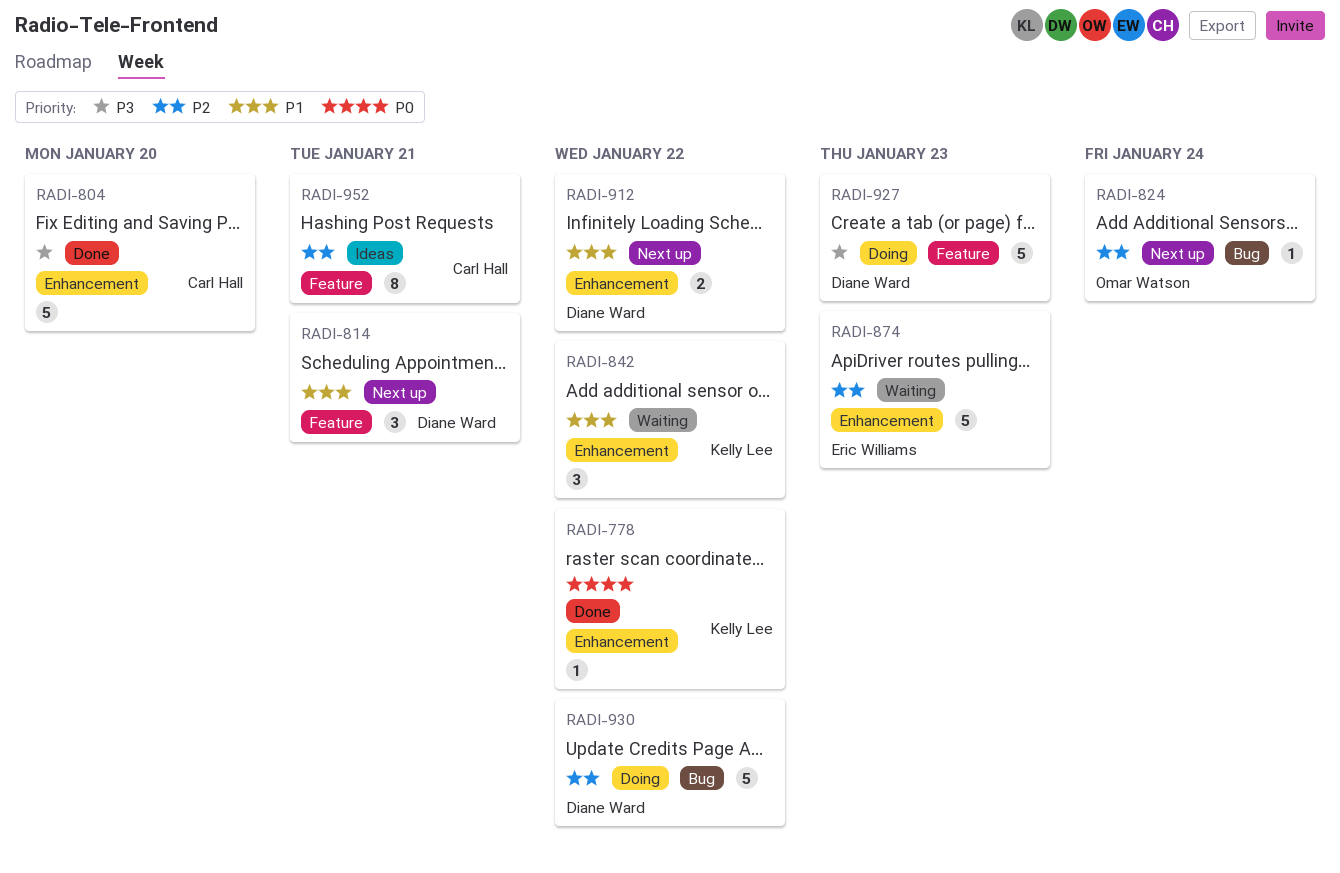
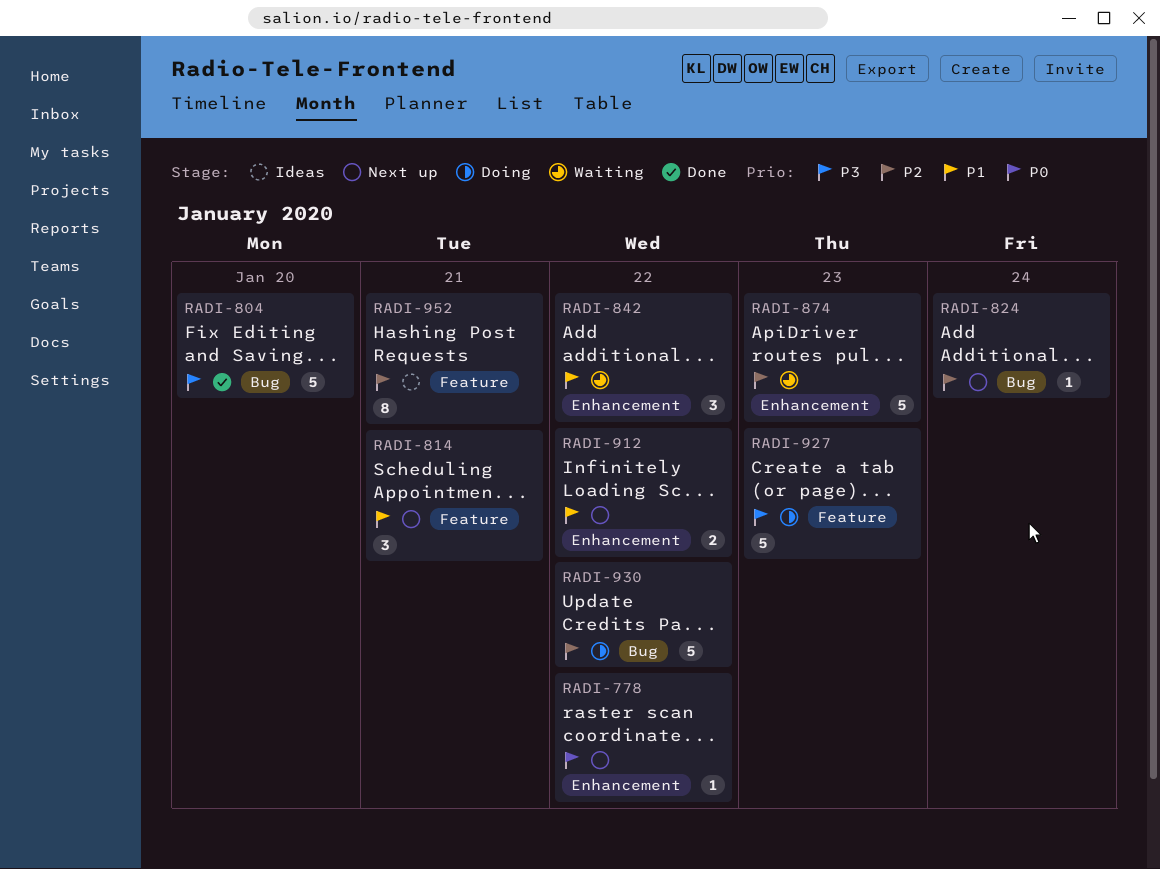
RADI-778, status: Done -> Next up
RADI-804, label: Enhancement -> Bug

